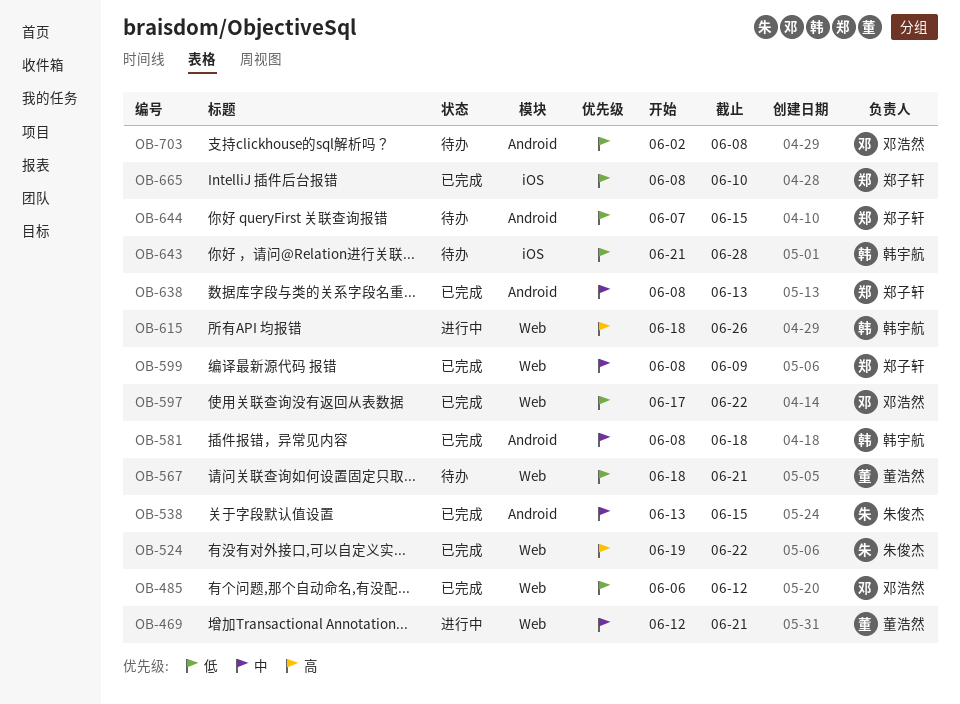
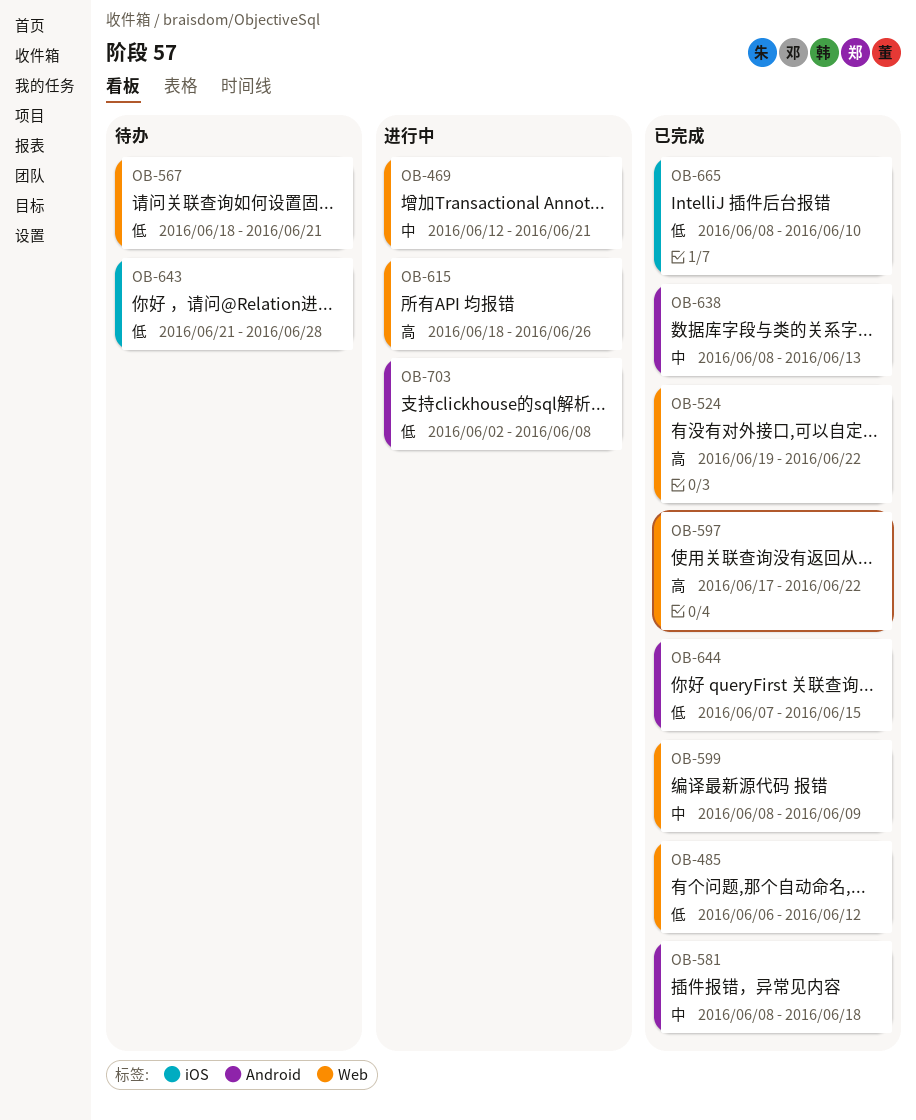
OB-538: present -> none
OB-597, priority: 低 -> 高
OB-644, status: 待办 -> 已完成
OB-703, status: 待办 -> 进行中

